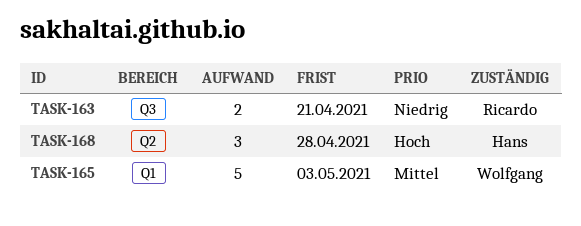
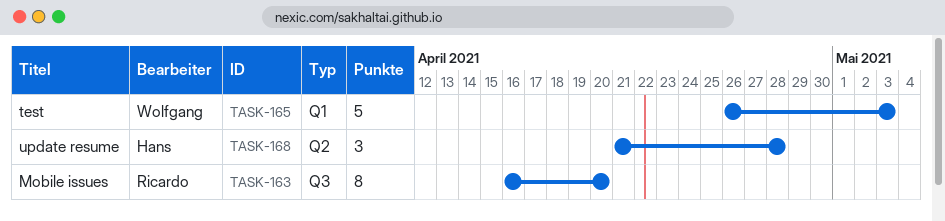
TASK-163, estimate: 2 -> 8
TASK-163, due: Apr 21 -> Apr 20

